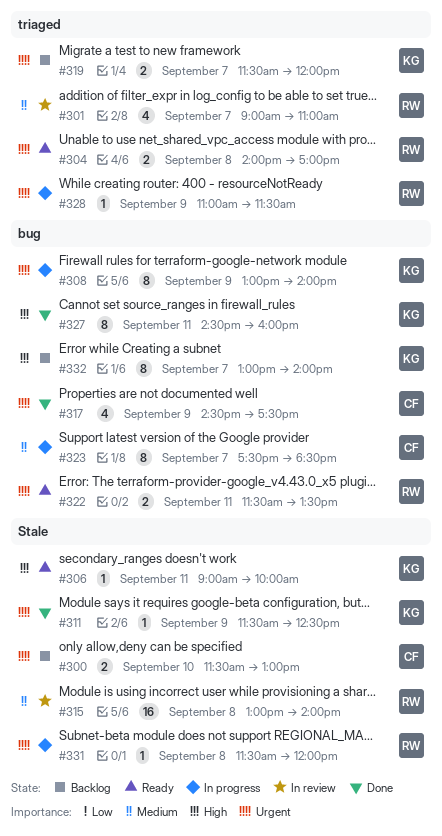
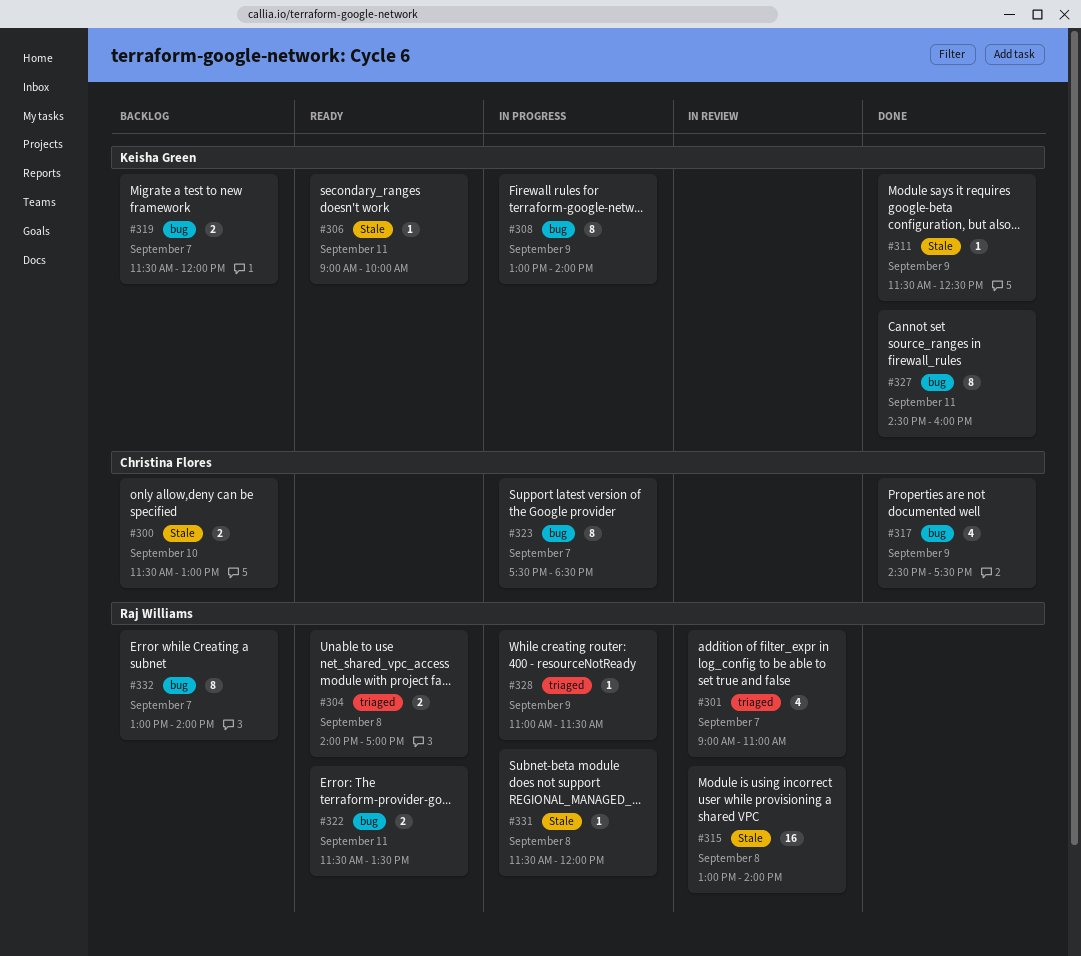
#319, label: triaged -> bug
#332, owner: Keisha Green -> Raj Williams

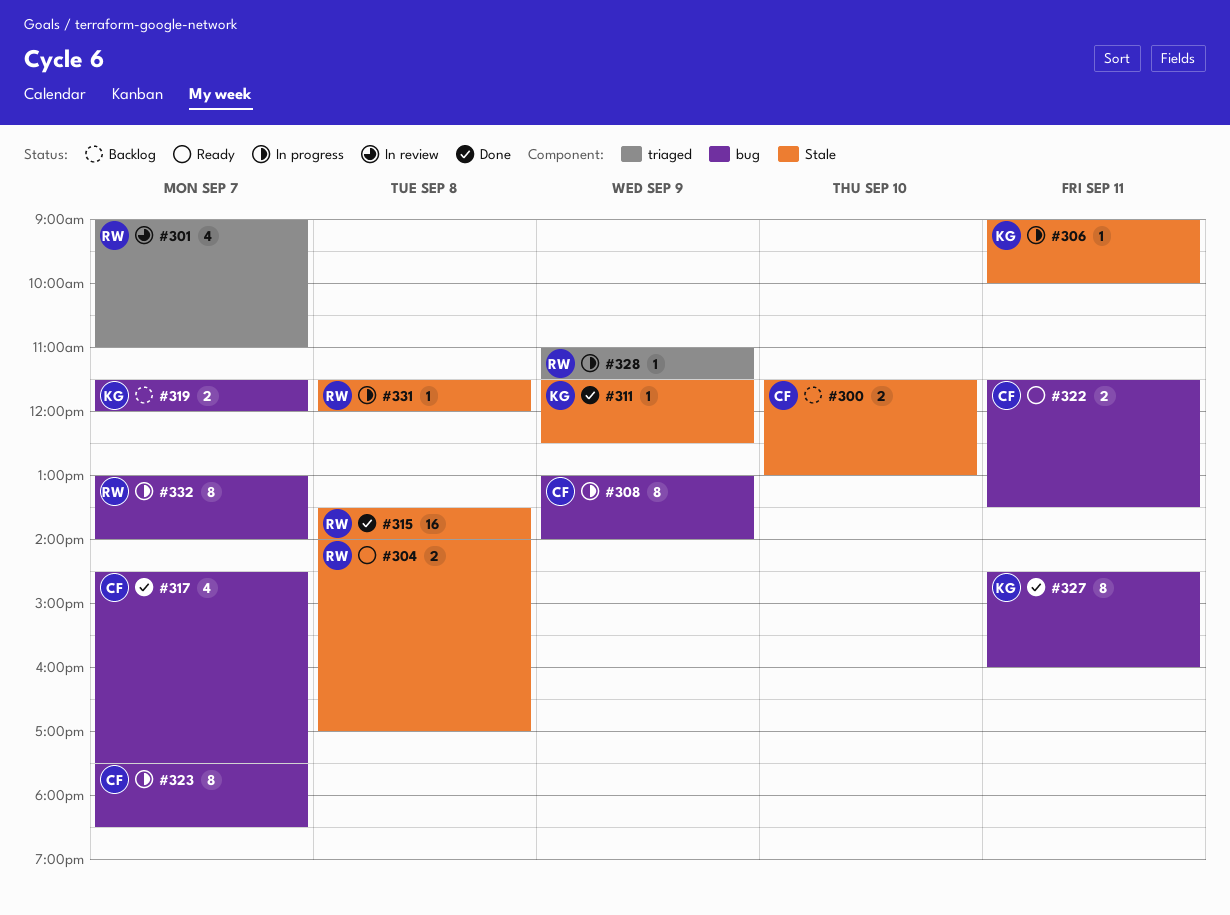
#304, label: triaged -> Stale
#306, status: Ready -> In progress
#308, owner: Keisha Green -> Christina Flores
#315, status: In review -> Done
#315, begins: 13:00 -> 13:30
#317, day: Sep 9 -> Sep 7
#322, owner: Raj Williams -> Christina Flores
#332, status: Backlog -> In progress

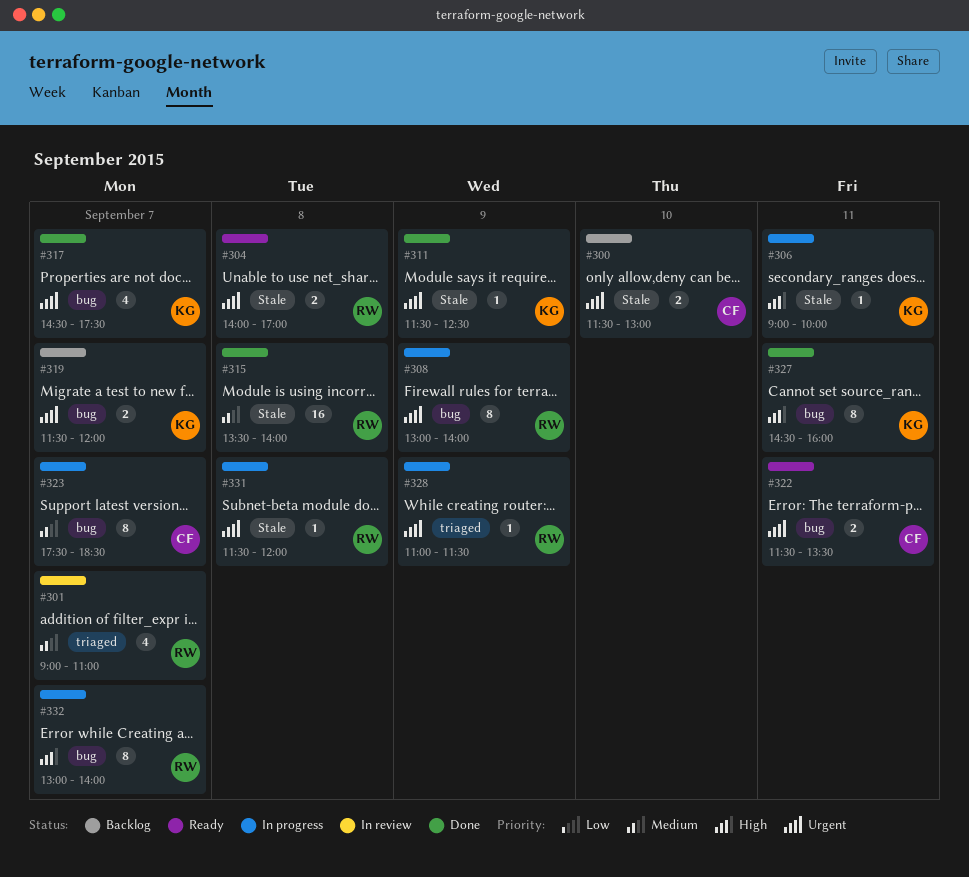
#308, owner: CF -> RW
#317, owner: CF -> KG

